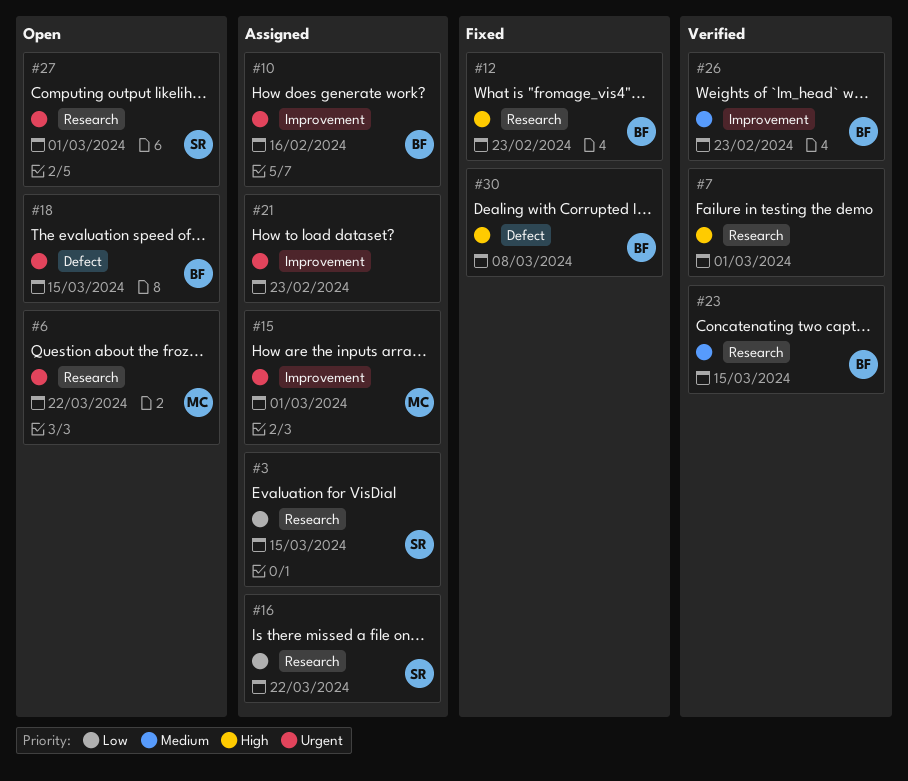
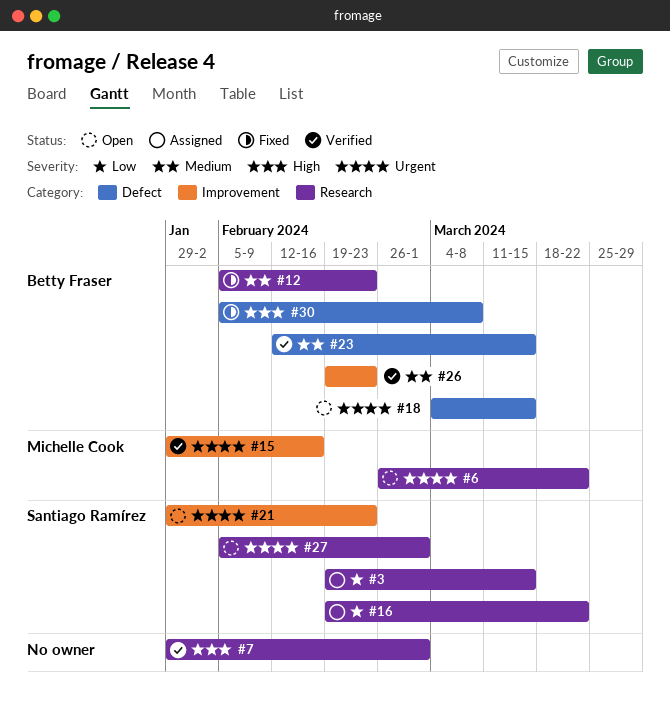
#10: present -> none
#12, priority: High -> Medium
#15, status: Assigned -> Verified
#15, due: Mar 1 -> Feb 16
#21, status: Assigned -> Open
#21, owner: none -> Santiago Ramírez
#23, label: Research -> Defect

